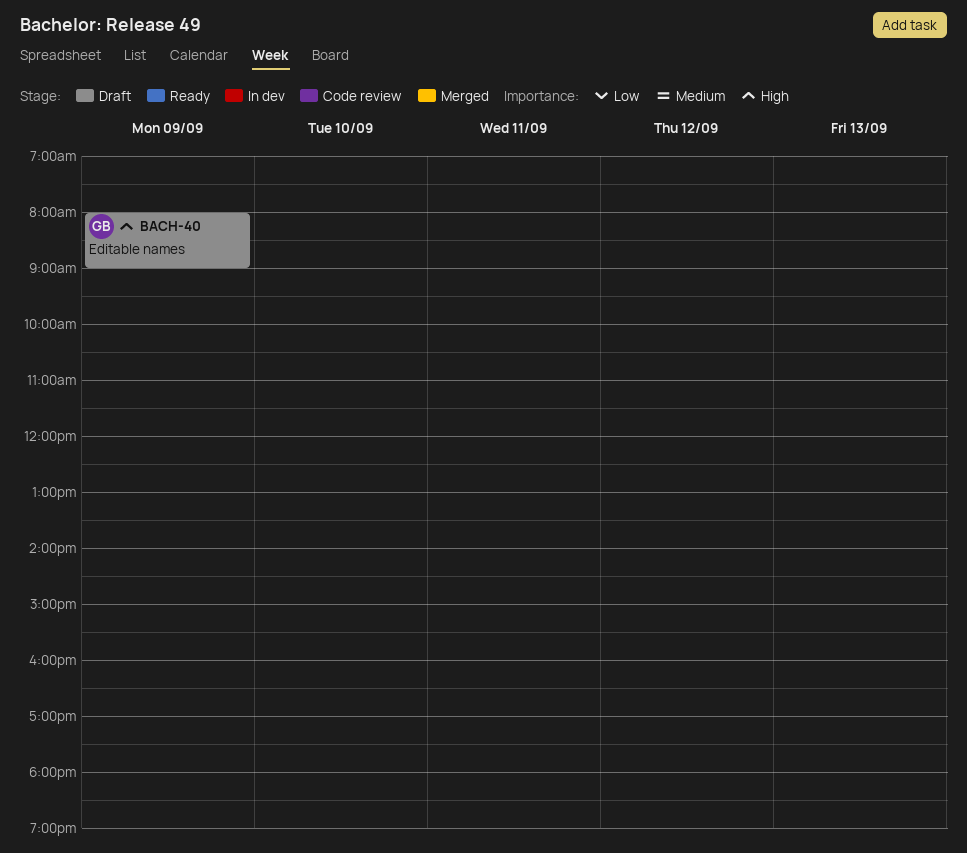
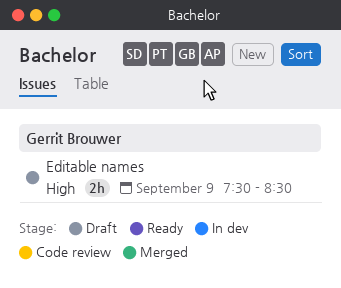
Editable names, begins: 08:00 -> 07:30
Editable names, ends: 09:00 -> 08:30

